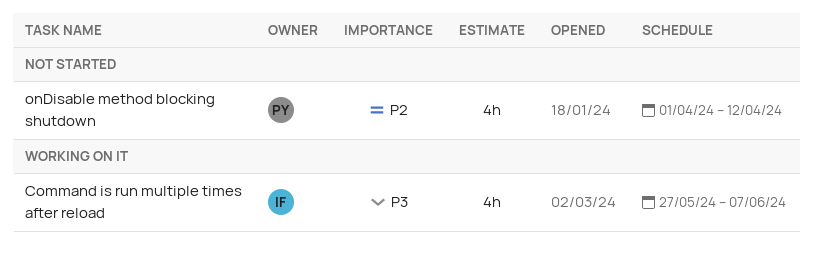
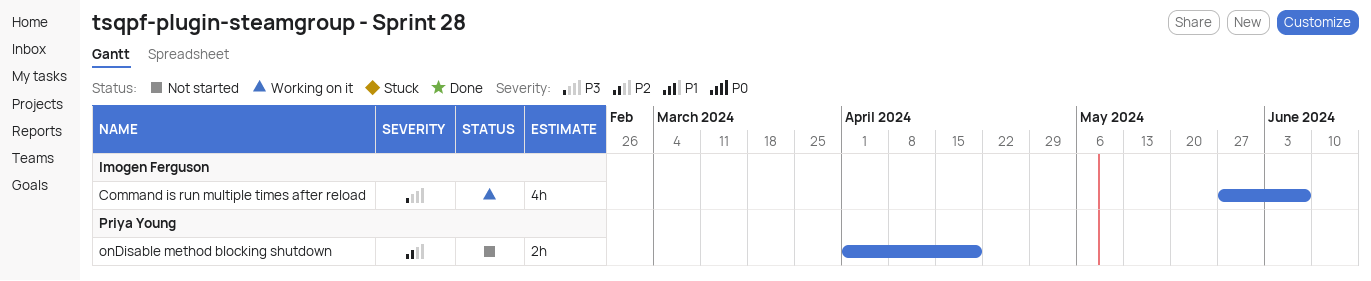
onDisable method blocking shutdown, estimate: 4h -> 2h
onDisable method blocking shutdown, due: Apr 12 -> Apr 19

